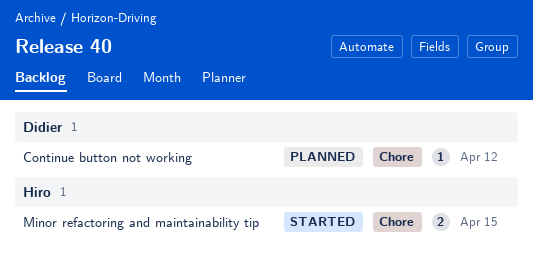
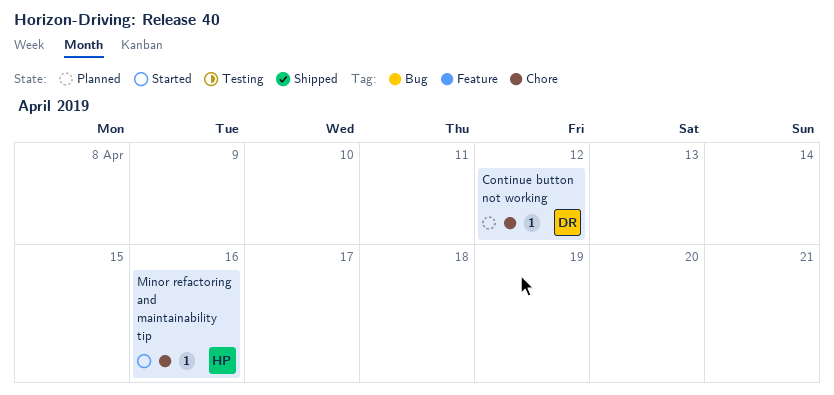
Minor refactoring and maintainability tip, estimate: 2 -> 1
Minor refactoring and maintainability tip, due: Apr 15 -> Apr 16

